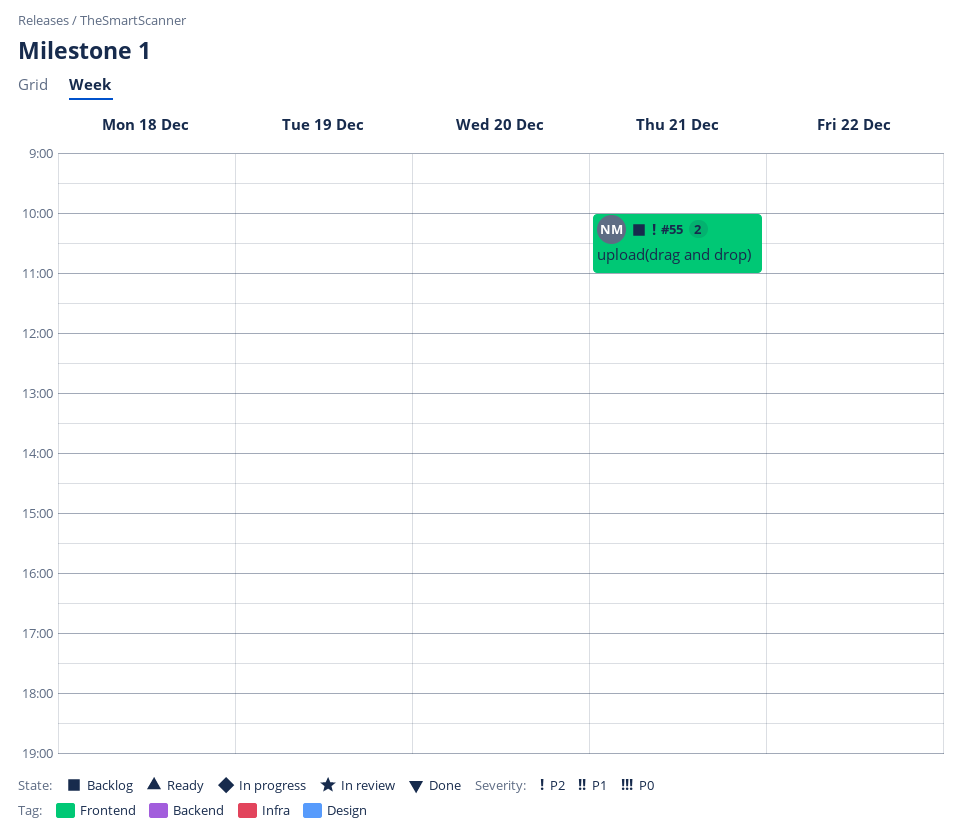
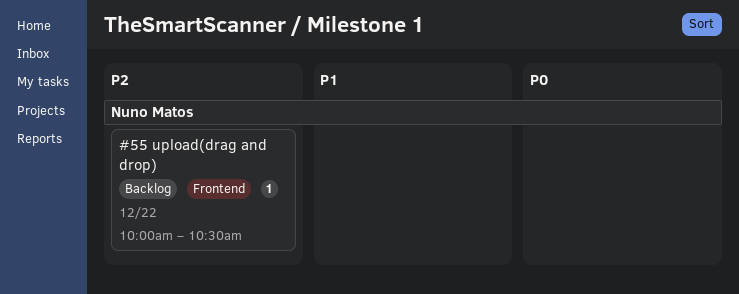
#55, estimate: 2 -> 1
#55, day: Dec 21 -> Dec 22
#55, ends: 11:00 -> 10:30

